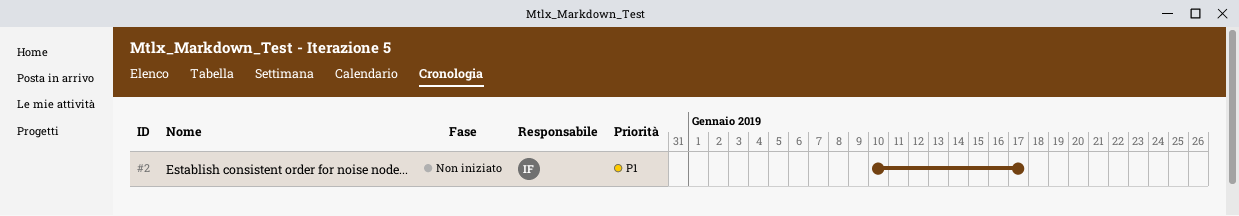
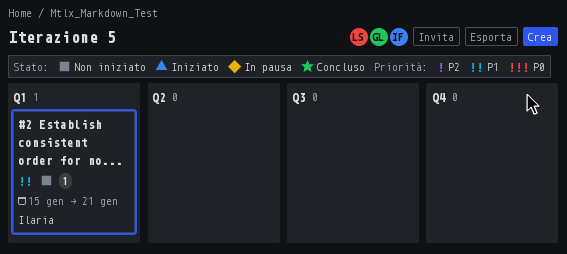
#2, start: Jan 10 -> Jan 15
#2, due: Jan 17 -> Jan 21

